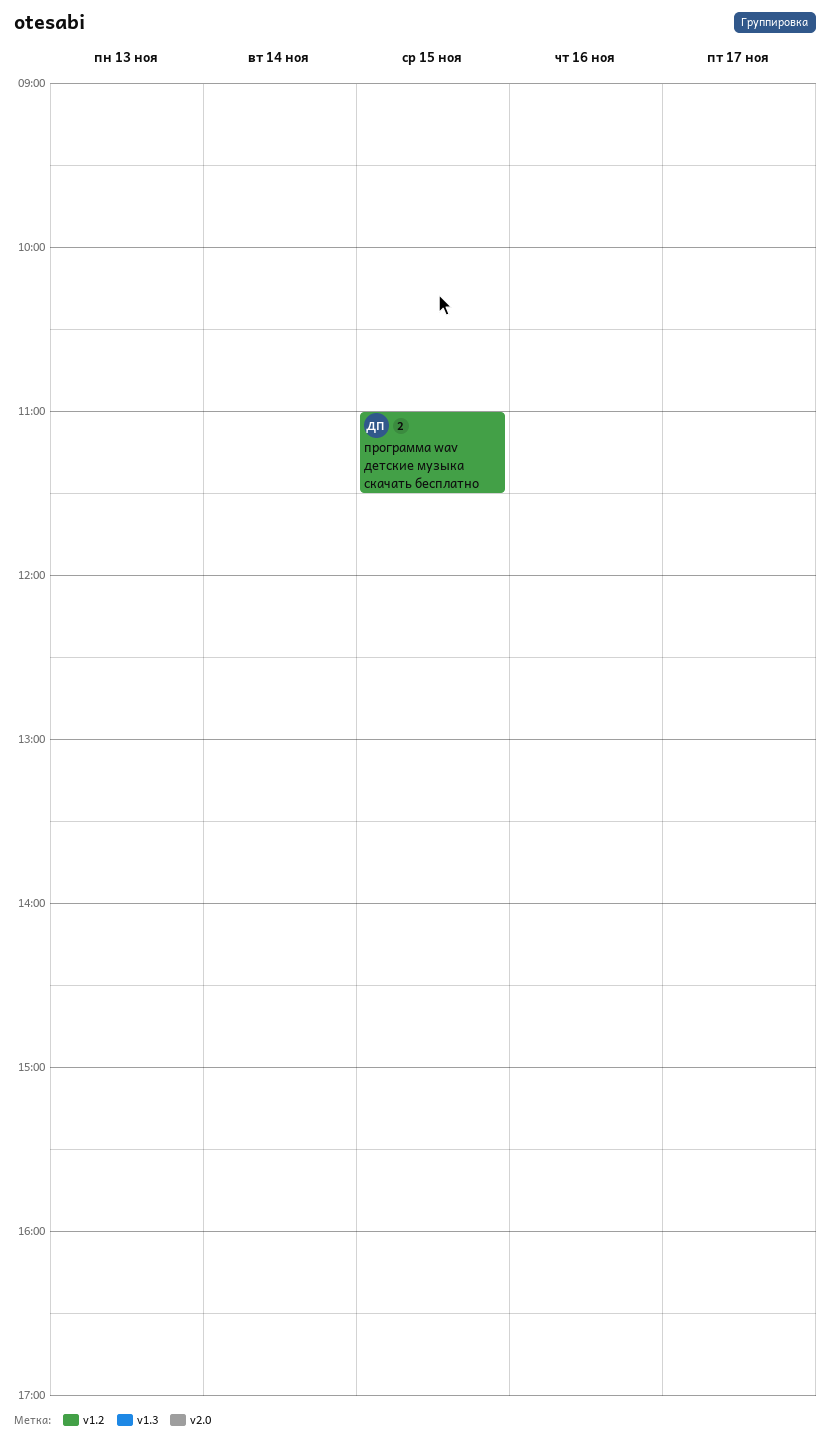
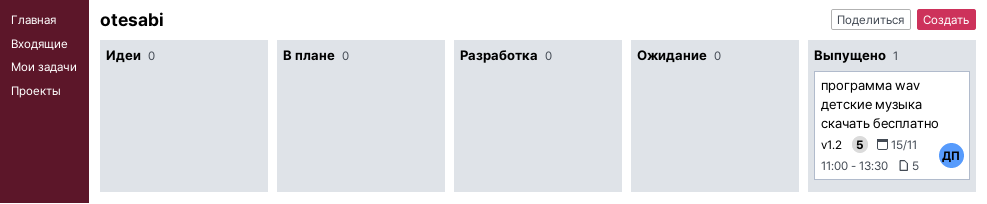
программа wav детские музыка скачать бесплатно, estimate: 2 -> 5
программа wav детские музыка скачать бесплатно, ends: 11:30 -> 13:30

